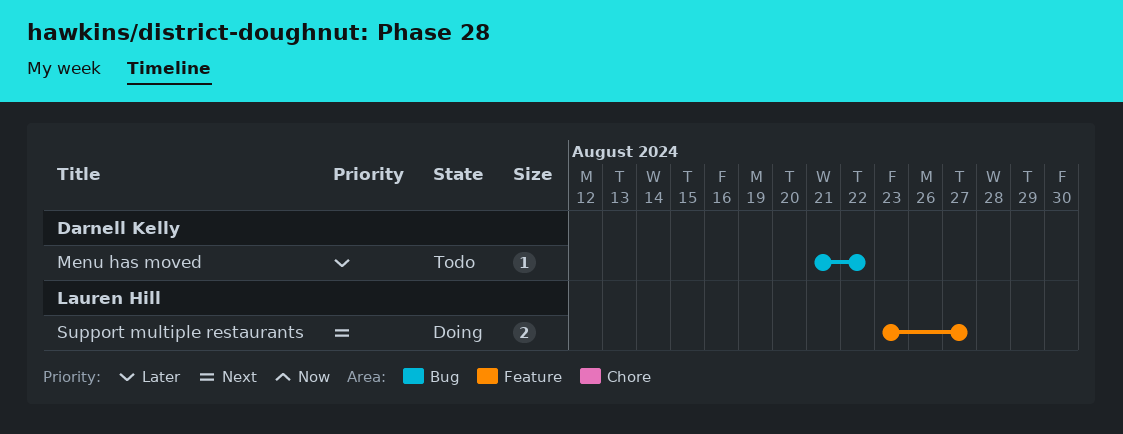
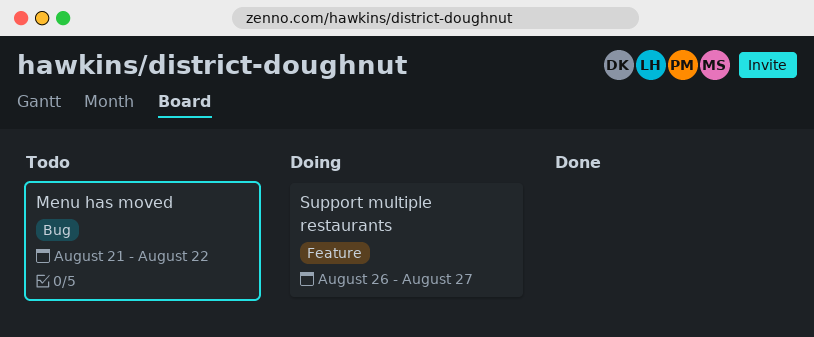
Support multiple restaurants, start: Aug 23 -> Aug 26

